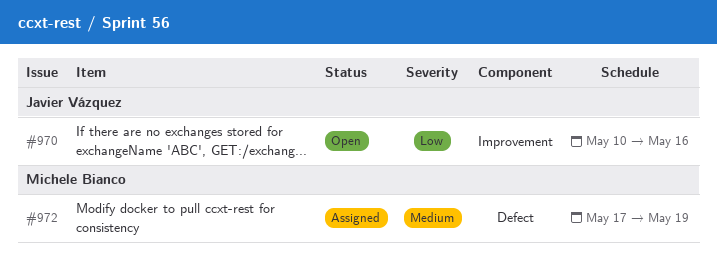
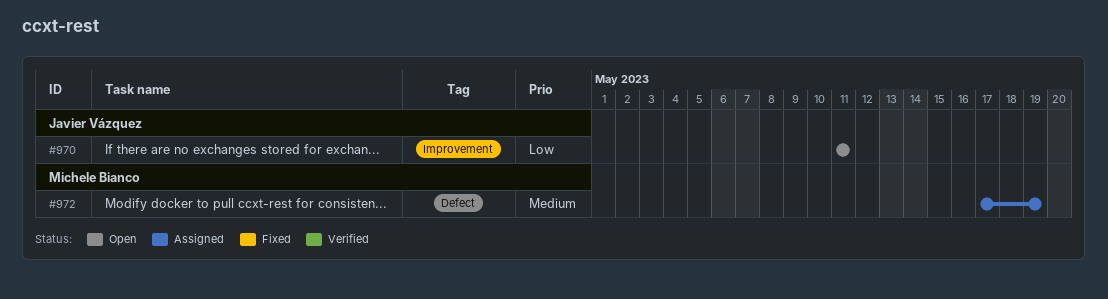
#970, start: May 10 -> May 11
#970, due: May 16 -> May 11

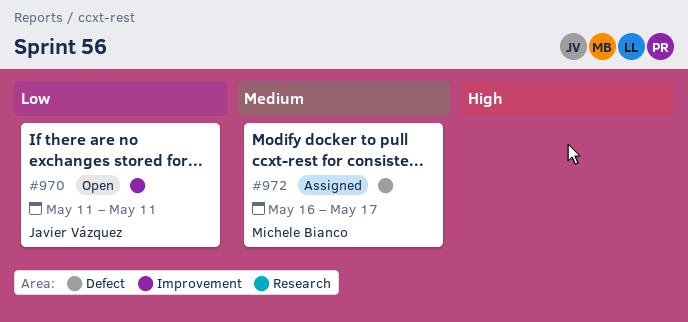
#972, start: May 17 -> May 16
#972, due: May 19 -> May 17

